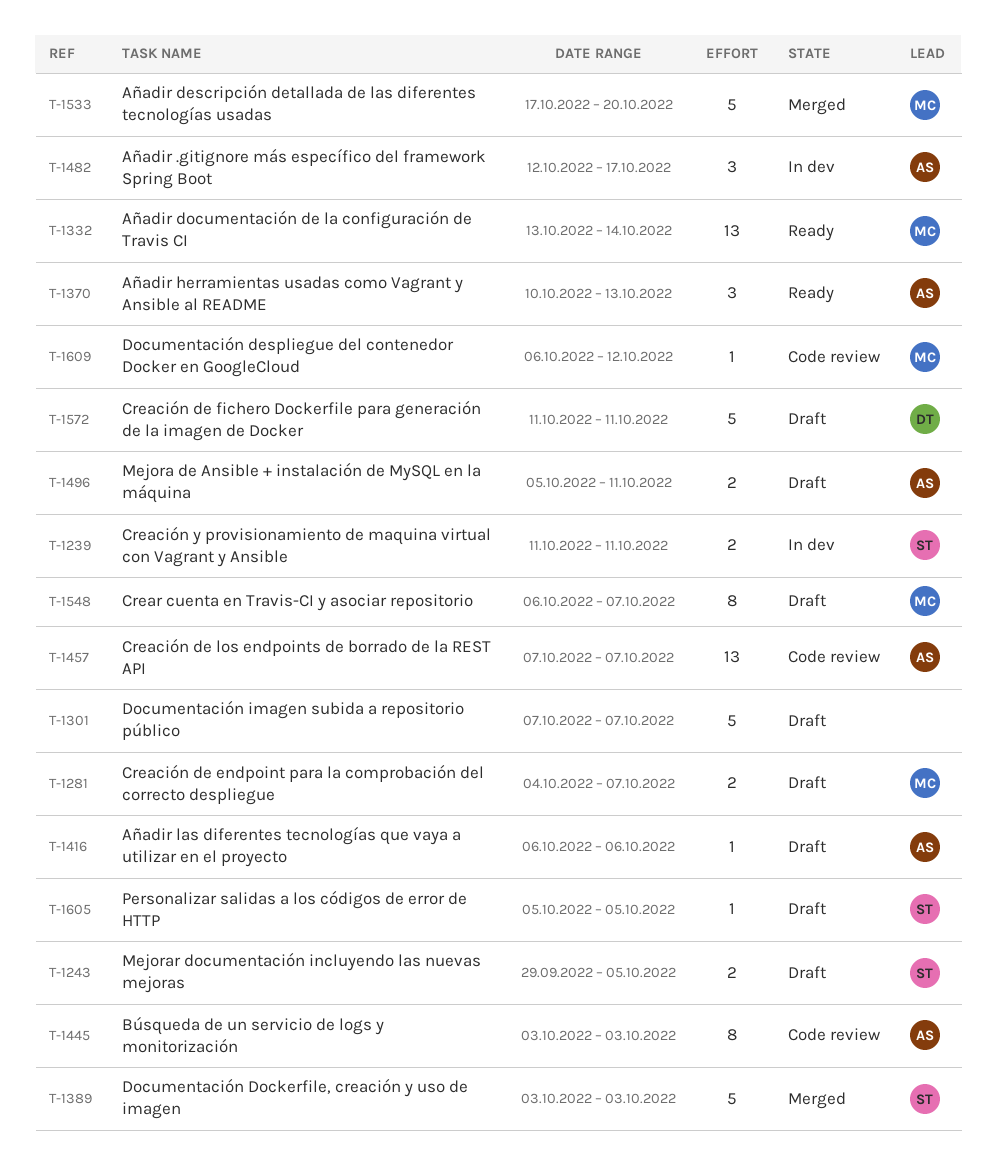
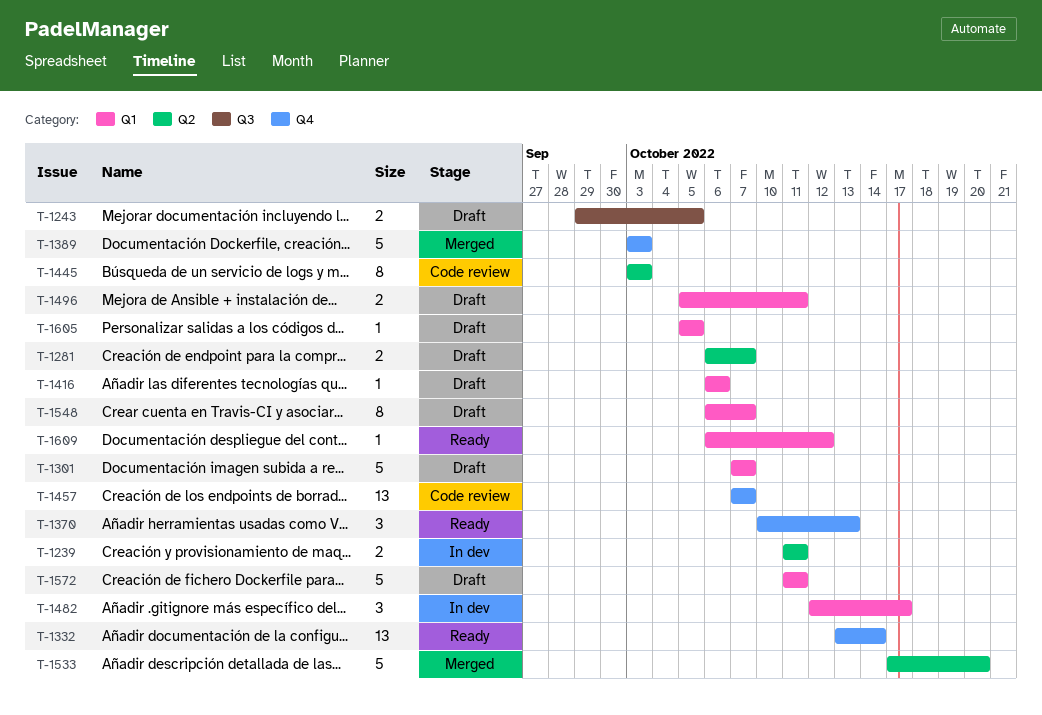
T-1281, start: Oct 4 -> Oct 6
T-1609, status: Code review -> Ready

